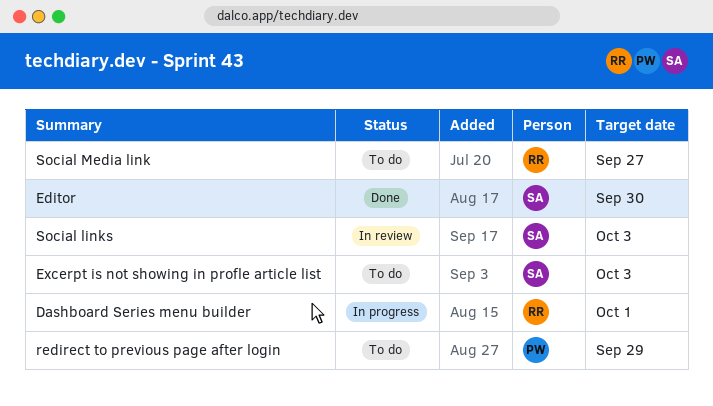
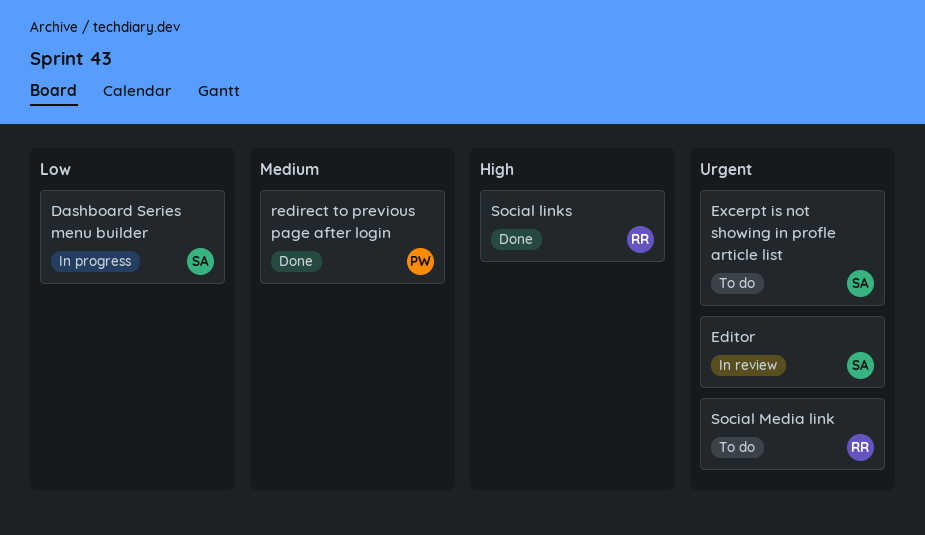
Dashboard Series menu builder, owner: RR -> SA
Editor, status: Done -> In review
redirect to previous page after login, status: To do -> Done
Social links, status: In review -> Done
Social links, owner: SA -> RR

